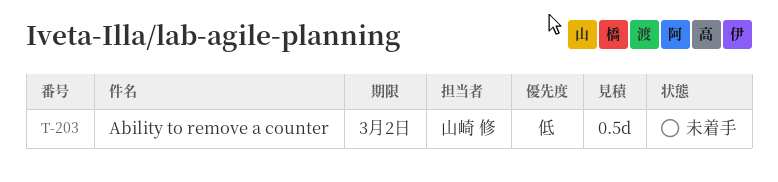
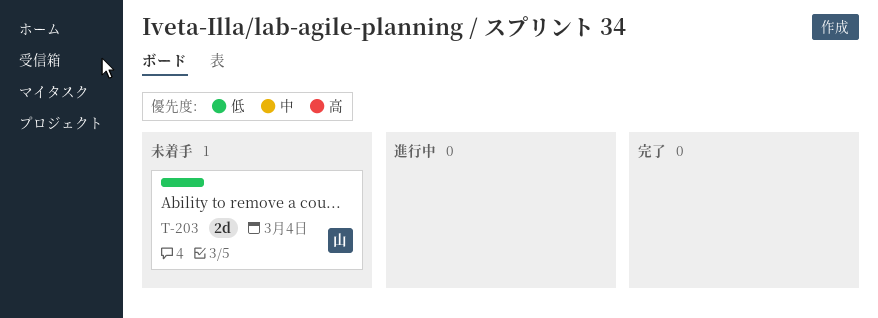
T-203, estimate: 0.5d -> 2d
T-203, due: Mar 2 -> Mar 4

